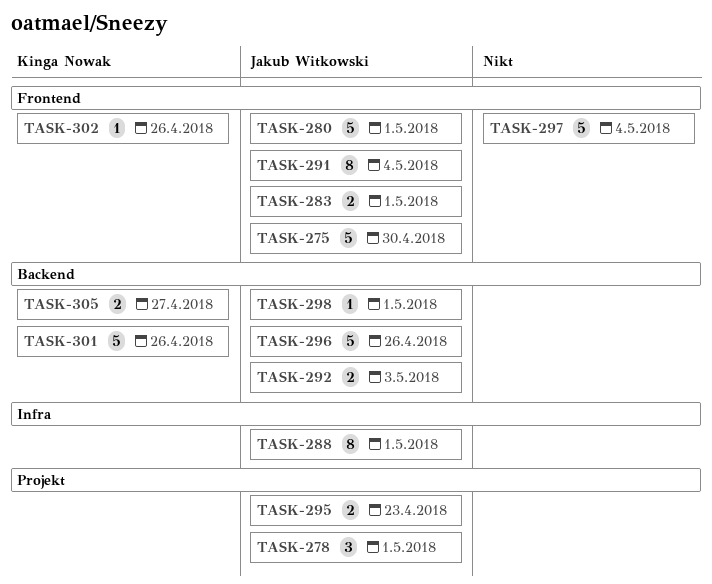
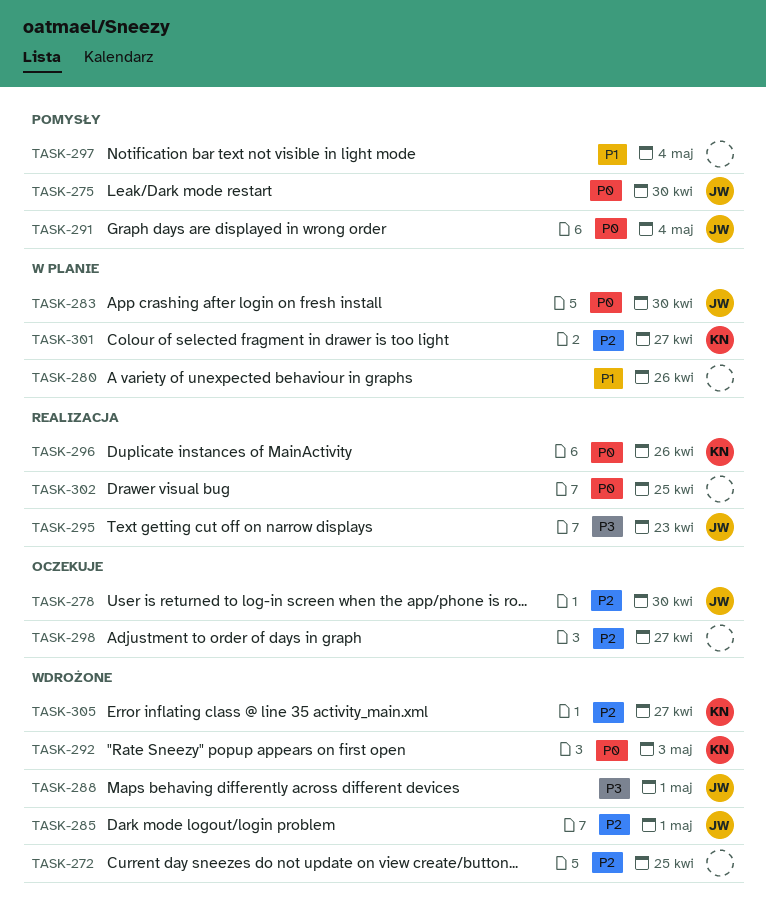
TASK-272: none -> present
TASK-278, due: May 1 -> Apr 30
TASK-280, owner: Jakub Witkowski -> none
TASK-280, due: May 1 -> Apr 26
TASK-283, due: May 1 -> Apr 30
TASK-285: none -> present
TASK-292, owner: Jakub Witkowski -> Kinga Nowak
TASK-296, owner: Jakub Witkowski -> Kinga Nowak
TASK-298, owner: Jakub Witkowski -> none
TASK-298, due: May 1 -> Apr 27
TASK-301, due: Apr 26 -> Apr 27
TASK-302, owner: Kinga Nowak -> none
TASK-302, due: Apr 26 -> Apr 25

